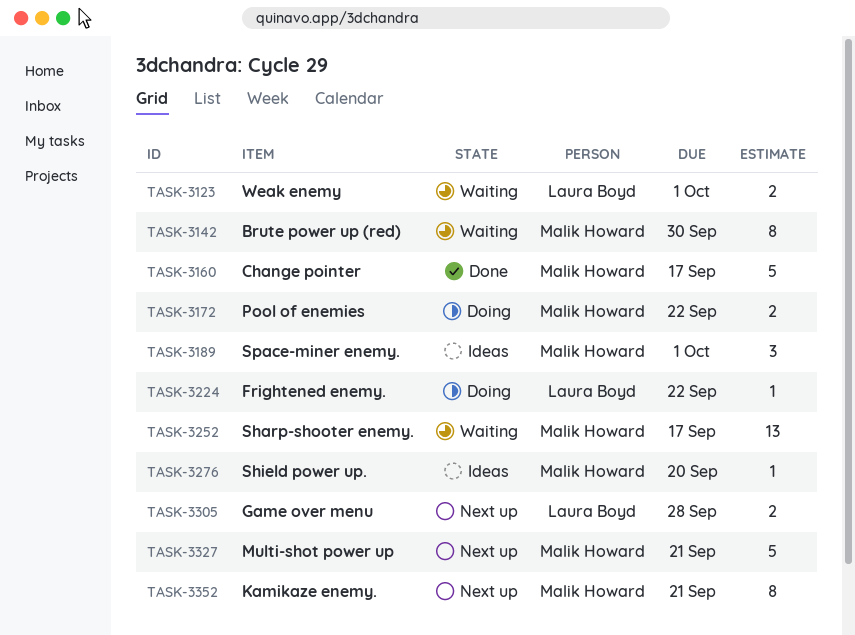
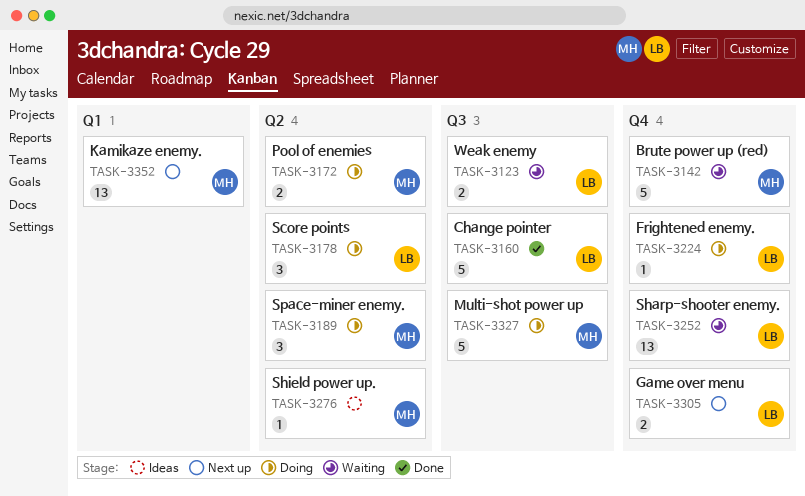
TASK-3142, estimate: 8 -> 5
TASK-3160, owner: Malik Howard -> Laura Boyd
TASK-3178: none -> present
TASK-3189, status: Ideas -> Doing
TASK-3252, owner: Malik Howard -> Laura Boyd
TASK-3327, status: Next up -> Doing
TASK-3352, estimate: 8 -> 13

